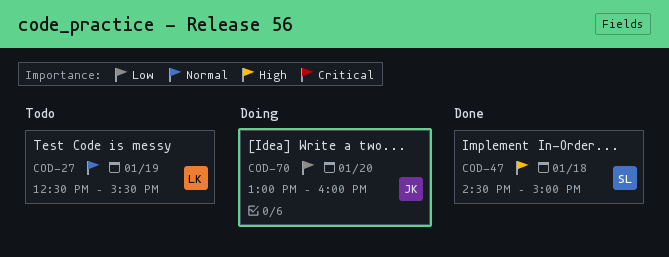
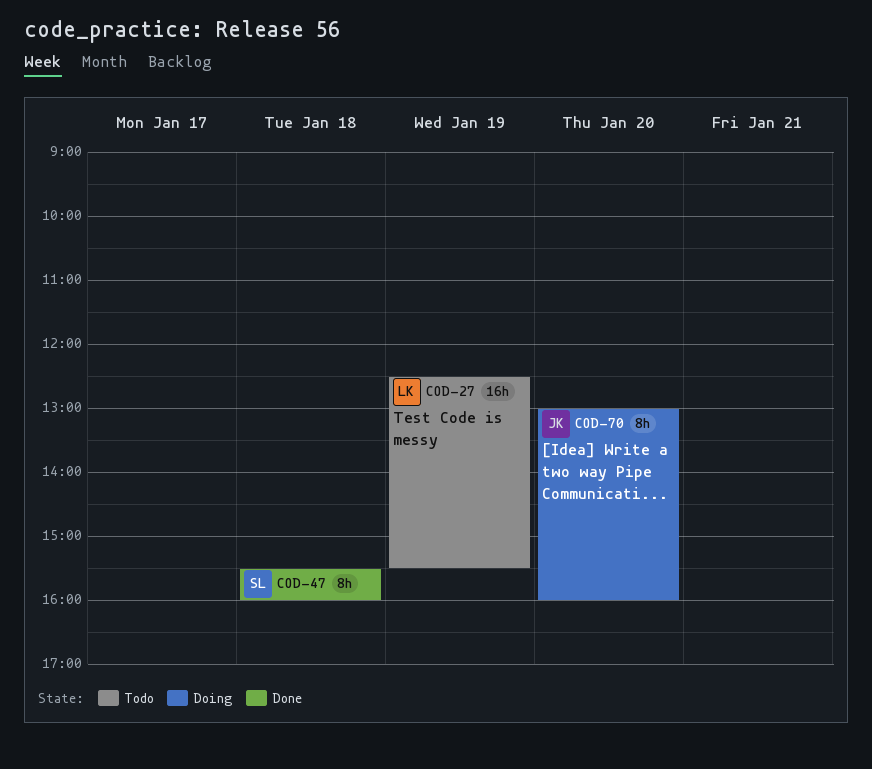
COD-47, begins: 14:30 -> 15:30
COD-47, ends: 15:00 -> 16:00

